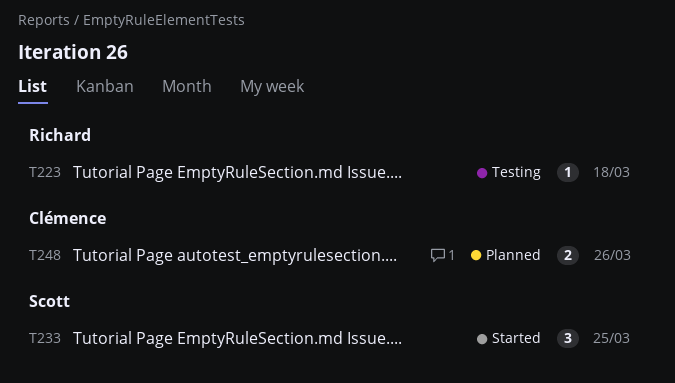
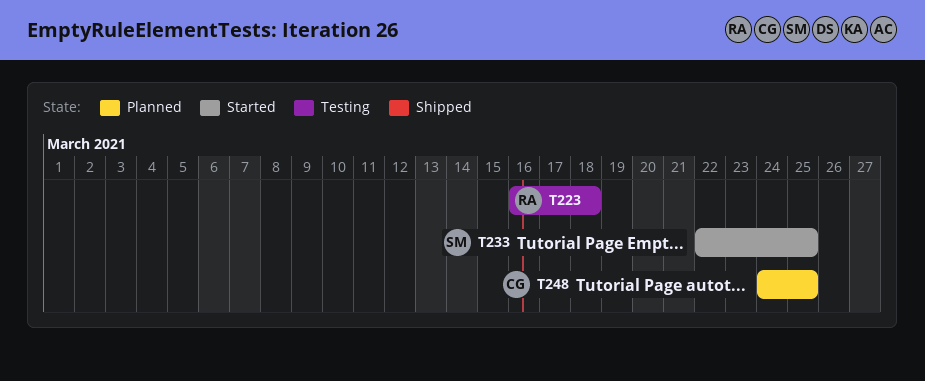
T248, due: Mar 26 -> Mar 25

